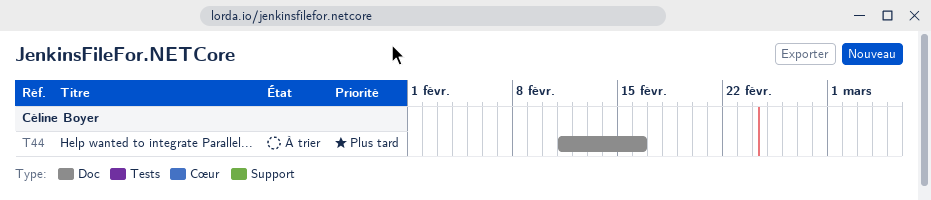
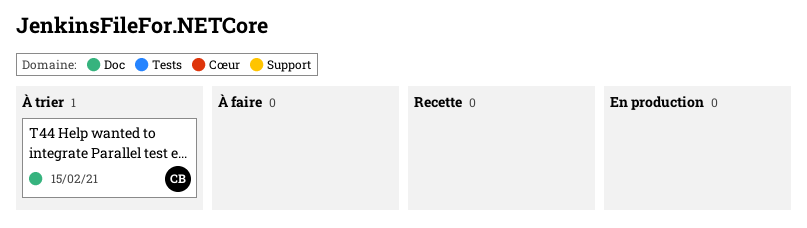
T44, due: Feb 16 -> Feb 15

